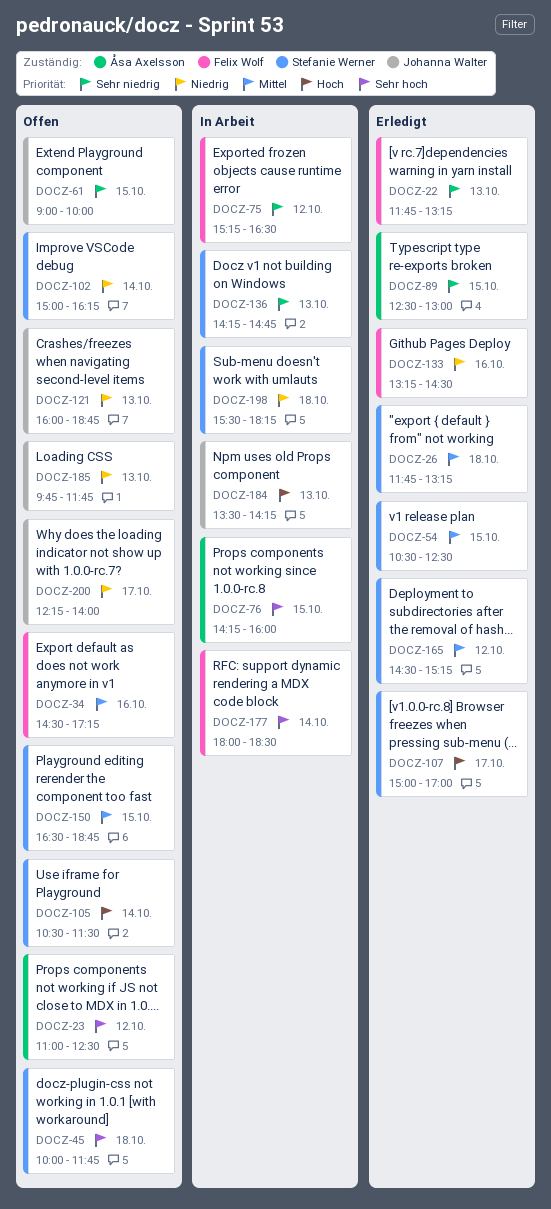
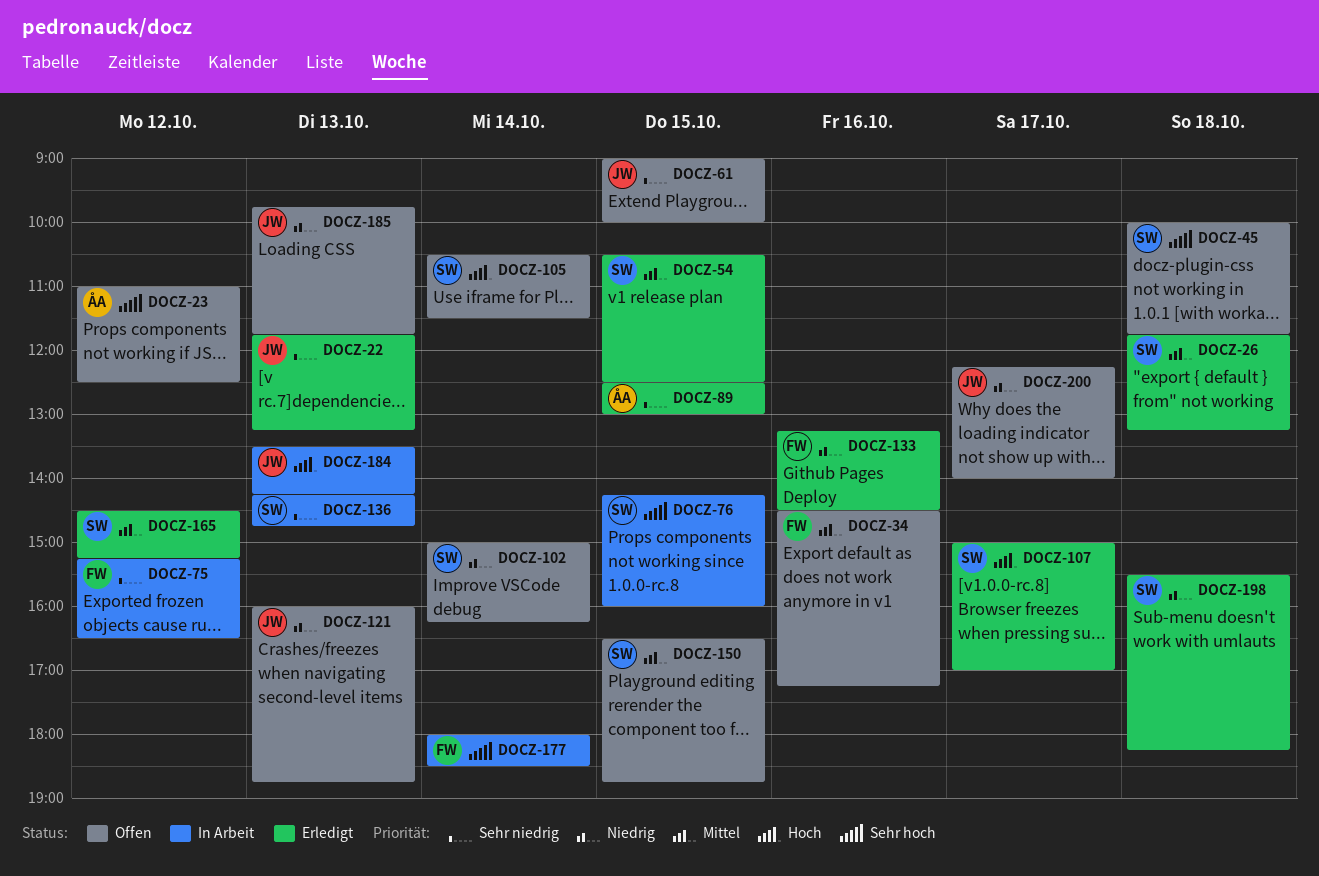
DOCZ-22, owner: Felix Wolf -> Johanna Walter
DOCZ-76, owner: Åsa Axelsson -> Stefanie Werner
DOCZ-198, status: In Arbeit -> Erledigt

